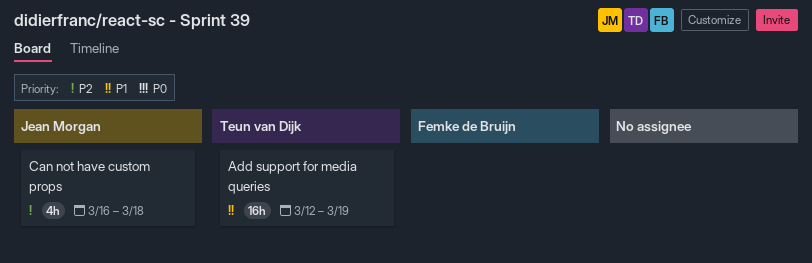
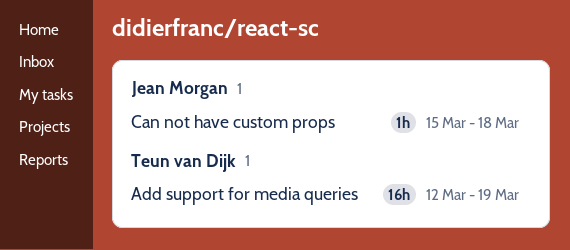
Can not have custom props, estimate: 4h -> 1h
Can not have custom props, start: Mar 16 -> Mar 15

